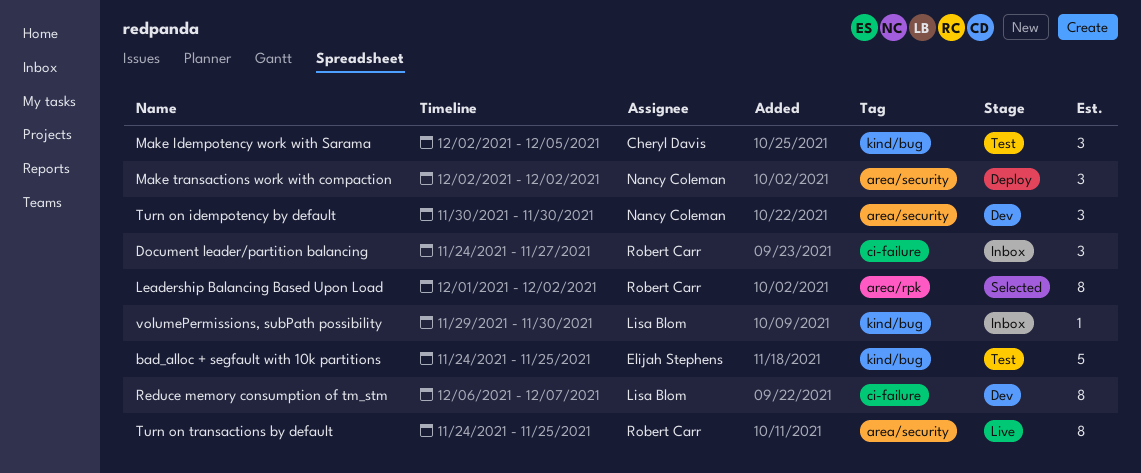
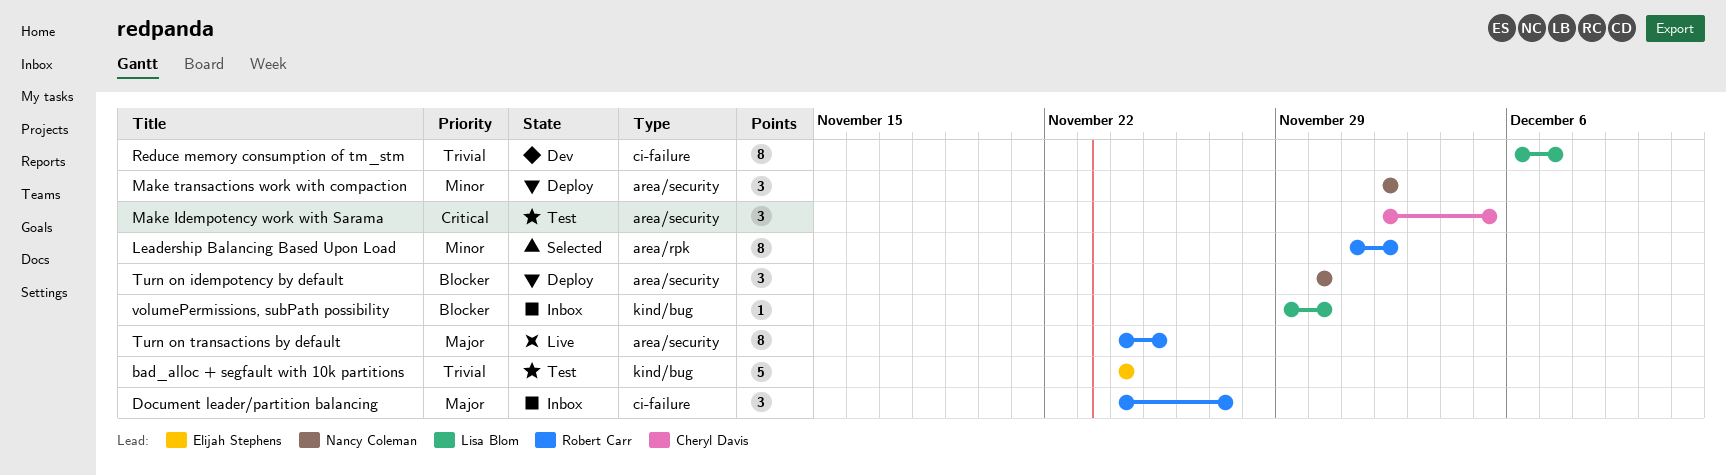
bad_alloc + segfault with 10k partitions, due: Nov 25 -> Nov 24
Make Idempotency work with Sarama, label: kind/bug -> area/security
Turn on idempotency by default, status: Dev -> Deploy

